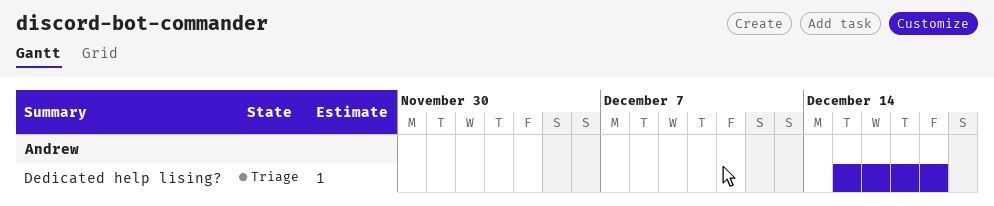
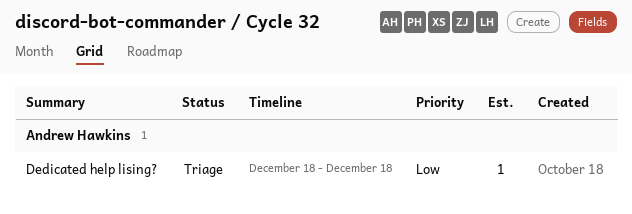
Dedicated help lising?, start: Dec 15 -> Dec 18

